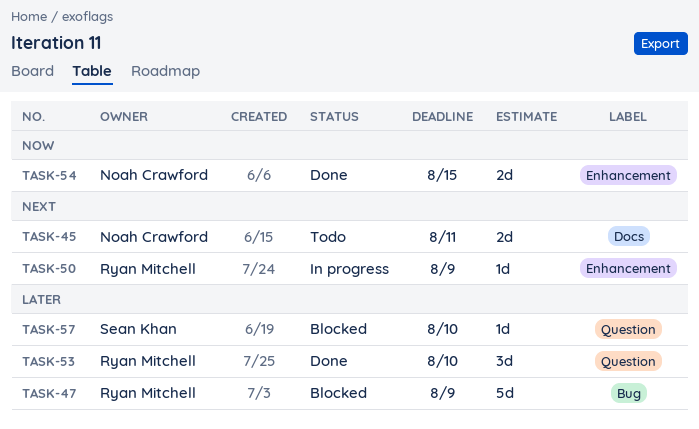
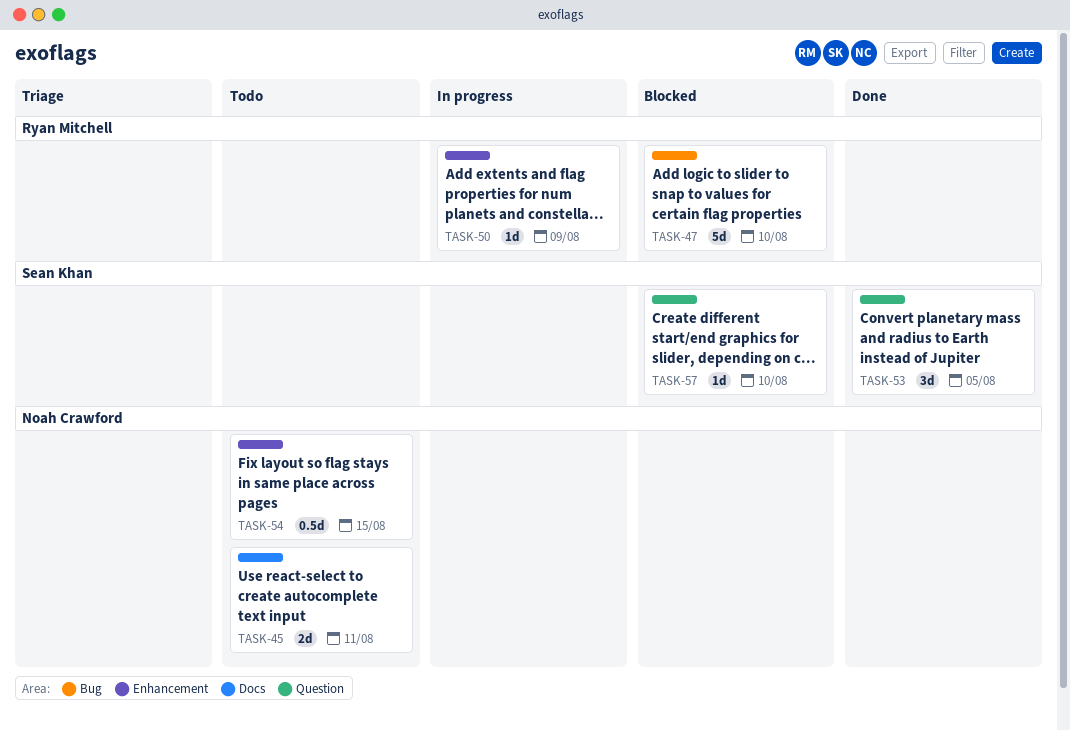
TASK-47, due: Aug 9 -> Aug 10
TASK-53, owner: Ryan Mitchell -> Sean Khan
TASK-53, due: Aug 10 -> Aug 5
TASK-54, status: Done -> Todo
TASK-54, estimate: 2d -> 0.5d

